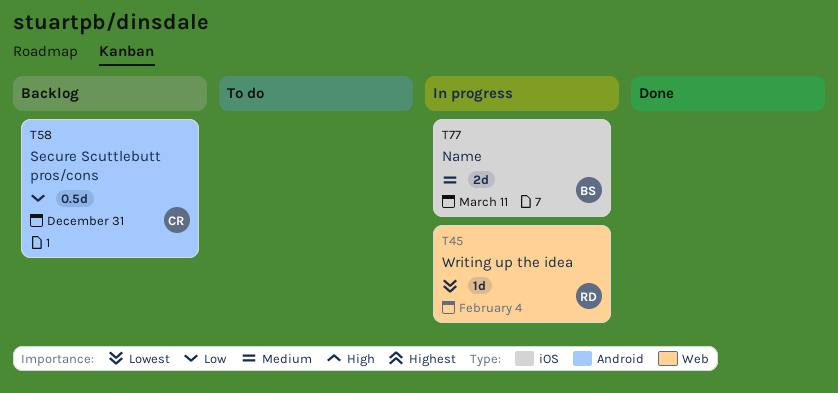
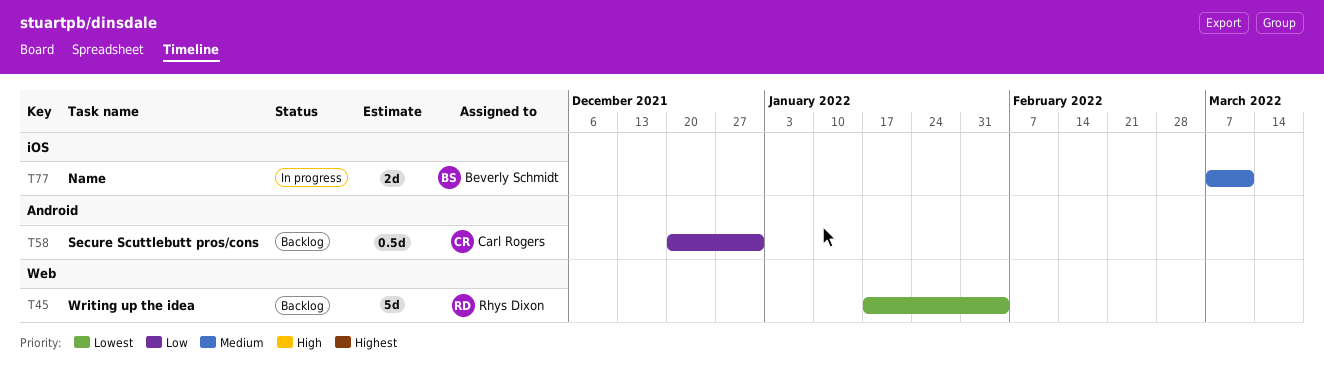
T45, status: In progress -> Backlog
T45, estimate: 1d -> 5d

